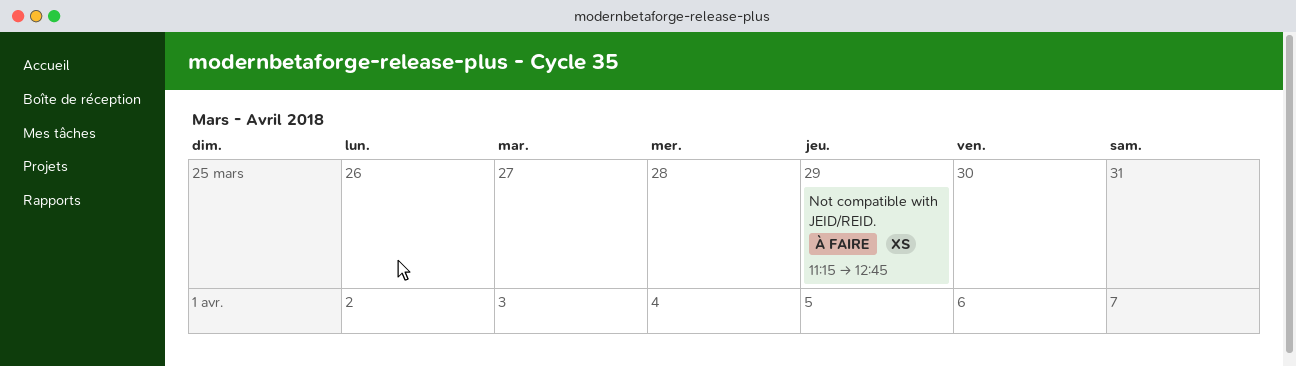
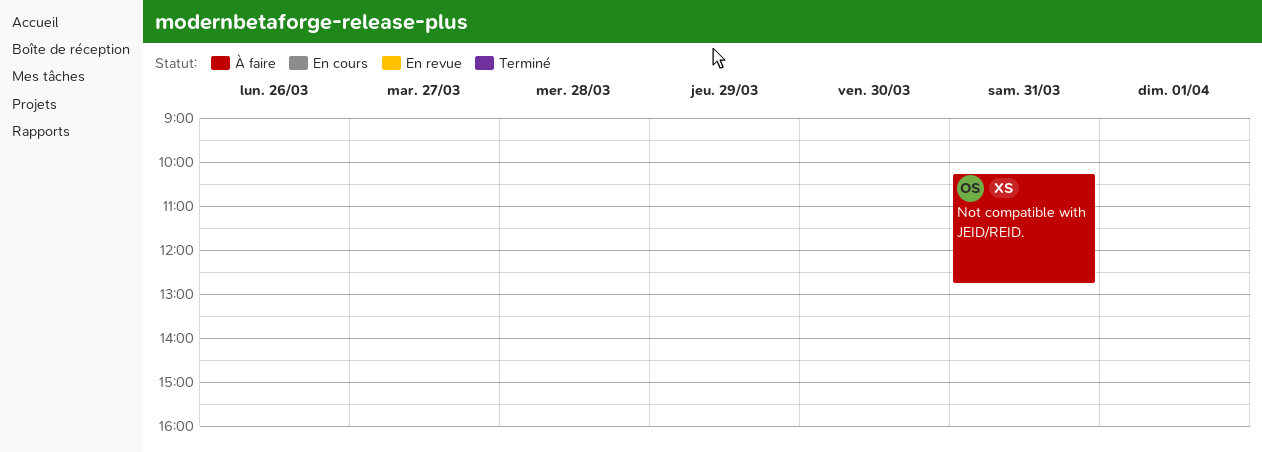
Not compatible with JEID/REID., day: Mar 29 -> Mar 31
Not compatible with JEID/REID., begins: 11:15 -> 10:15

